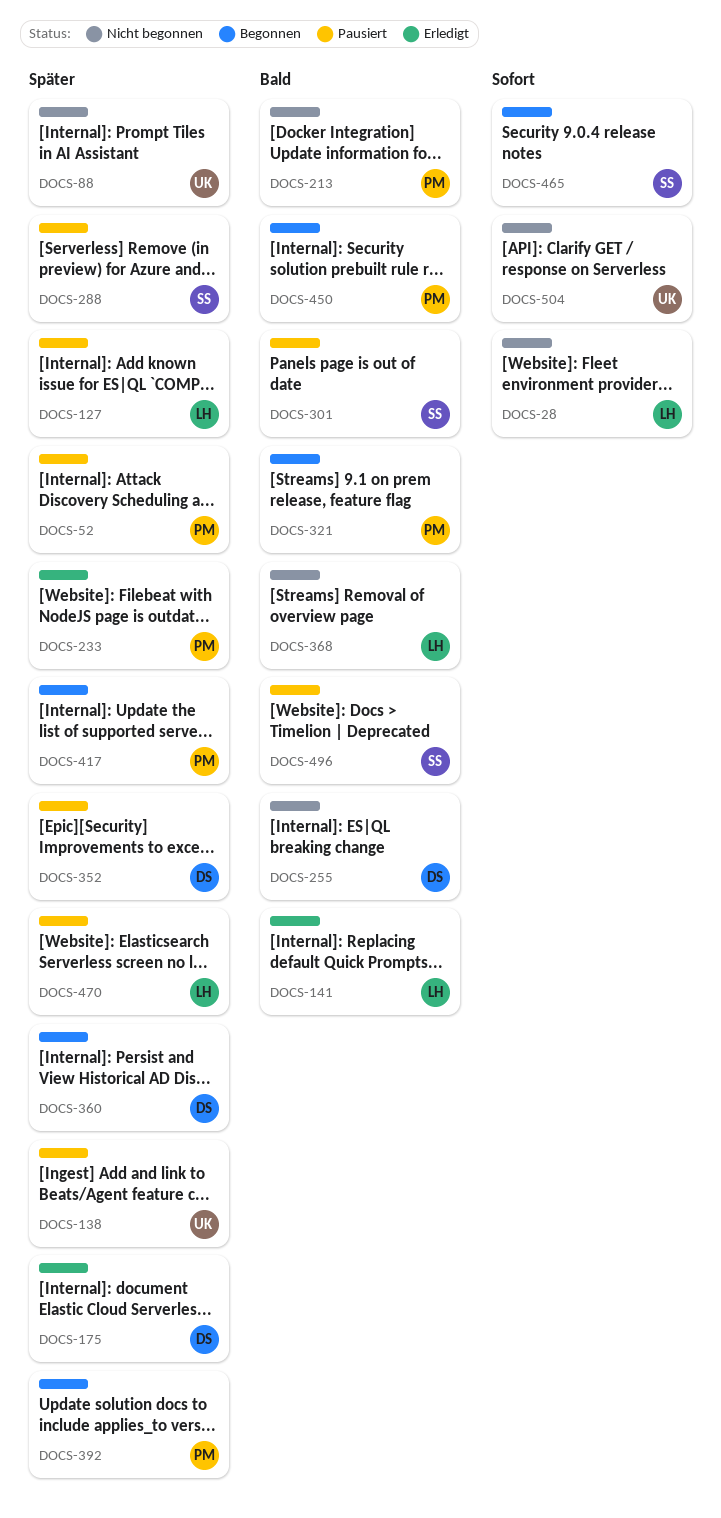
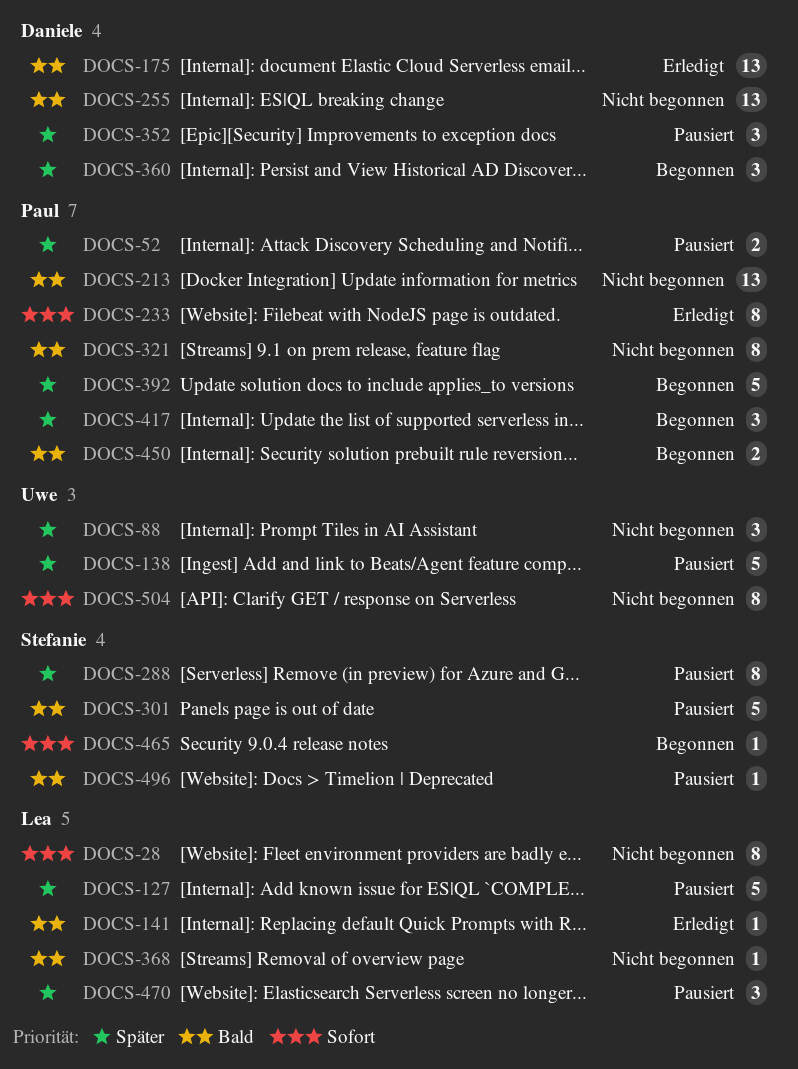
DOCS-175, priority: Später -> Bald
DOCS-233, priority: Später -> Sofort
DOCS-321, status: Begonnen -> Nicht begonnen

